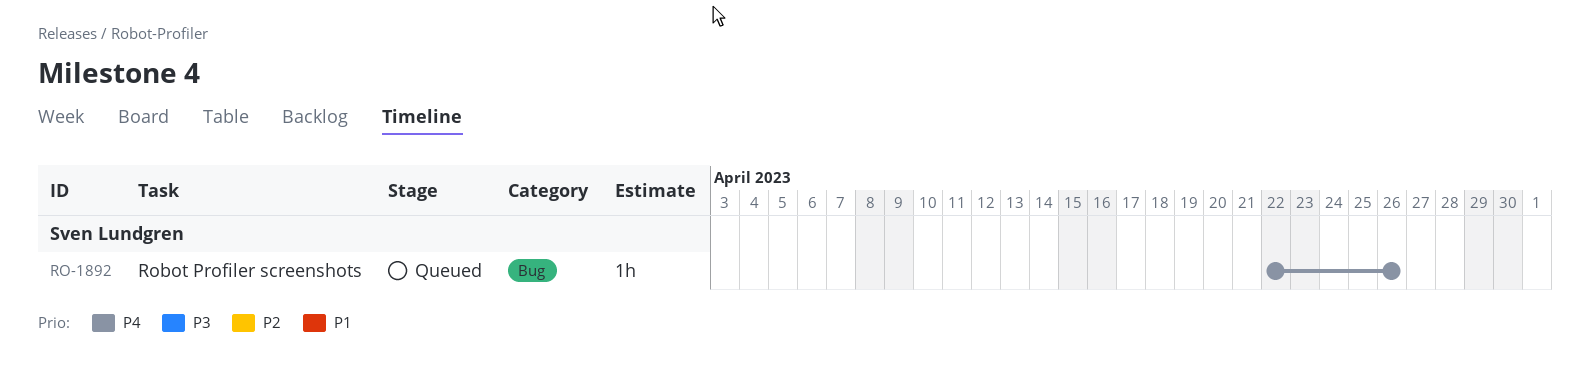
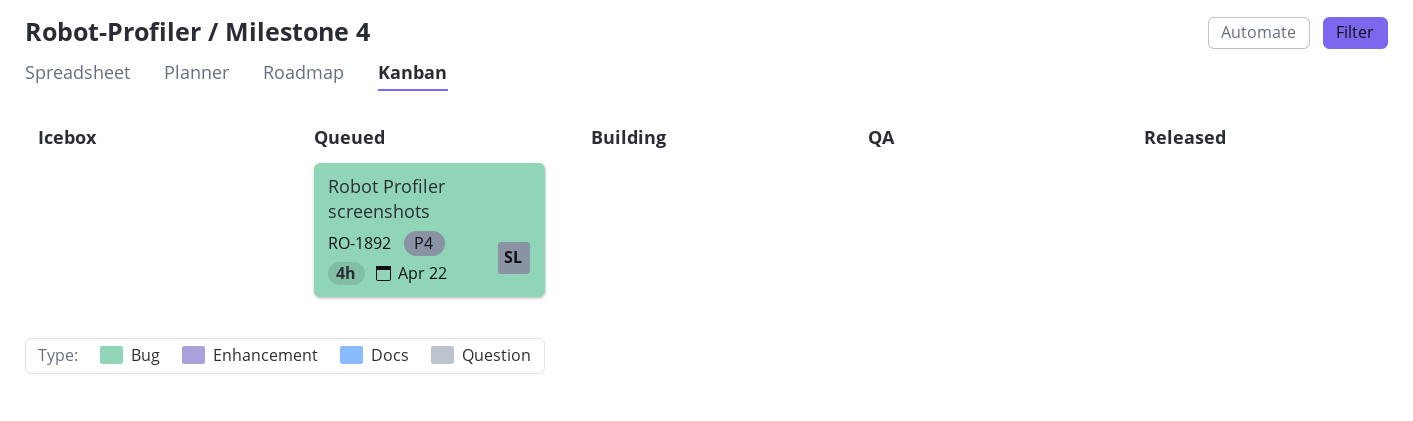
RO-1892, estimate: 1h -> 4h
RO-1892, due: Apr 26 -> Apr 22

